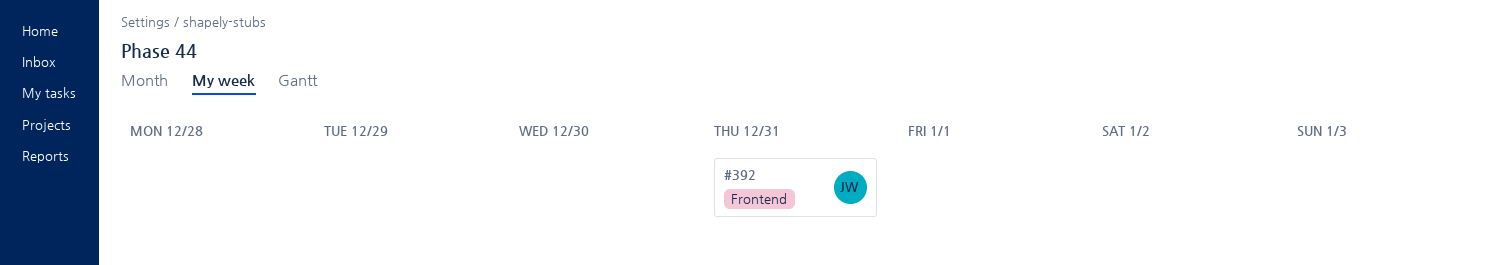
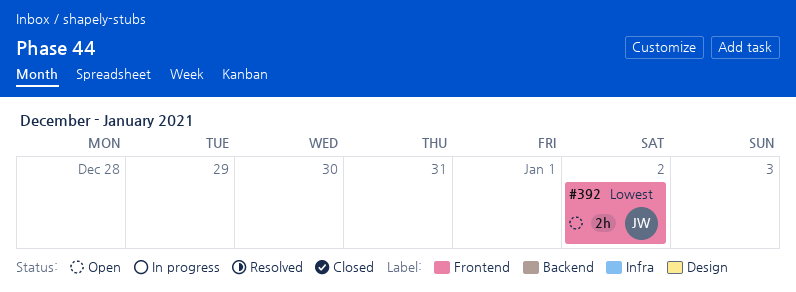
#392, due: Dec 31 -> Jan 2

